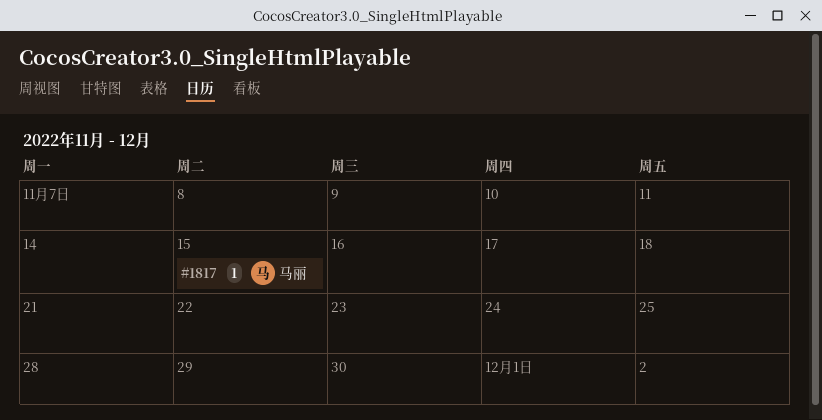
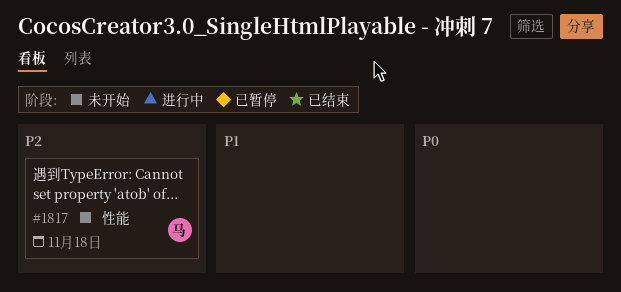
#1817, due: Nov 15 -> Nov 18

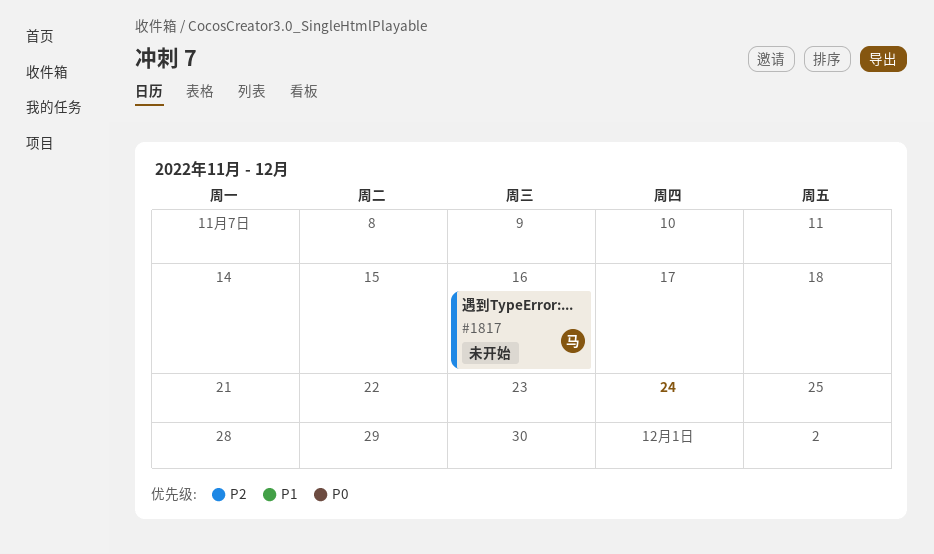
#1817, due: Nov 18 -> Nov 16

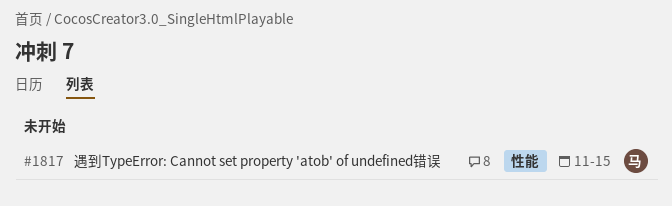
#1817, due: Nov 16 -> Nov 15

